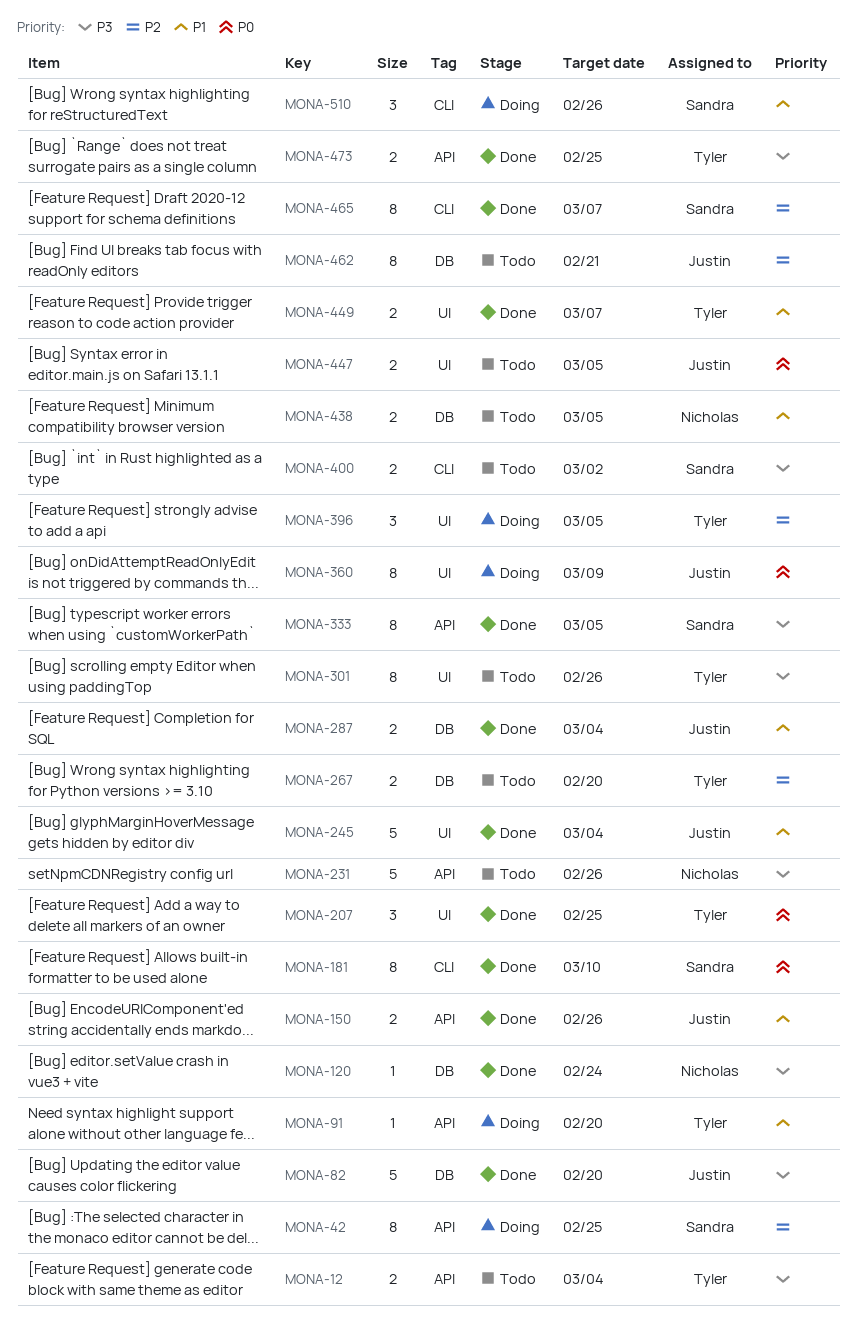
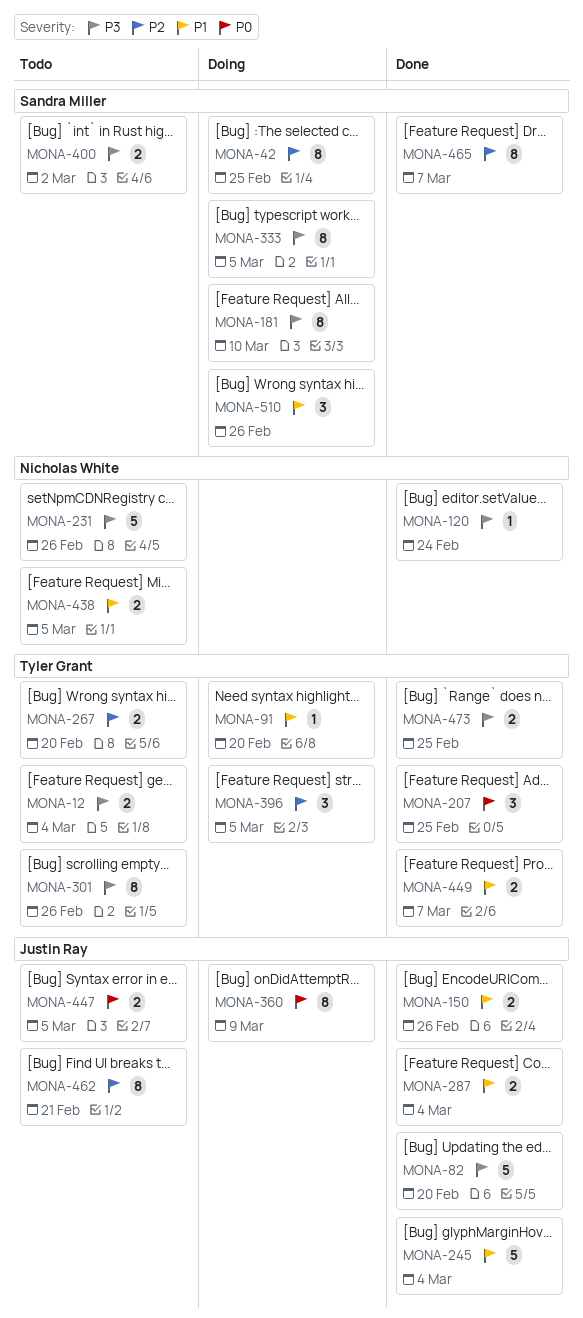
MONA-181, status: Done -> Doing
MONA-181, priority: P0 -> P3
MONA-333, status: Done -> Doing

